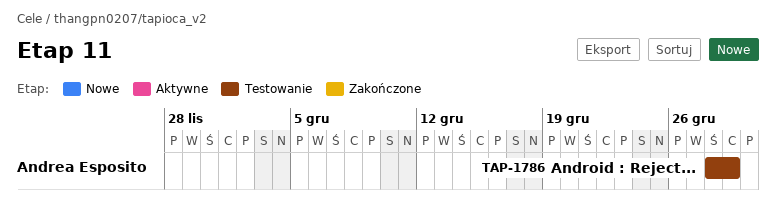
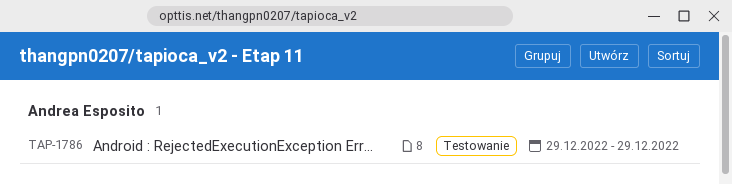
TAP-1786, start: Dec 28 -> Dec 29

